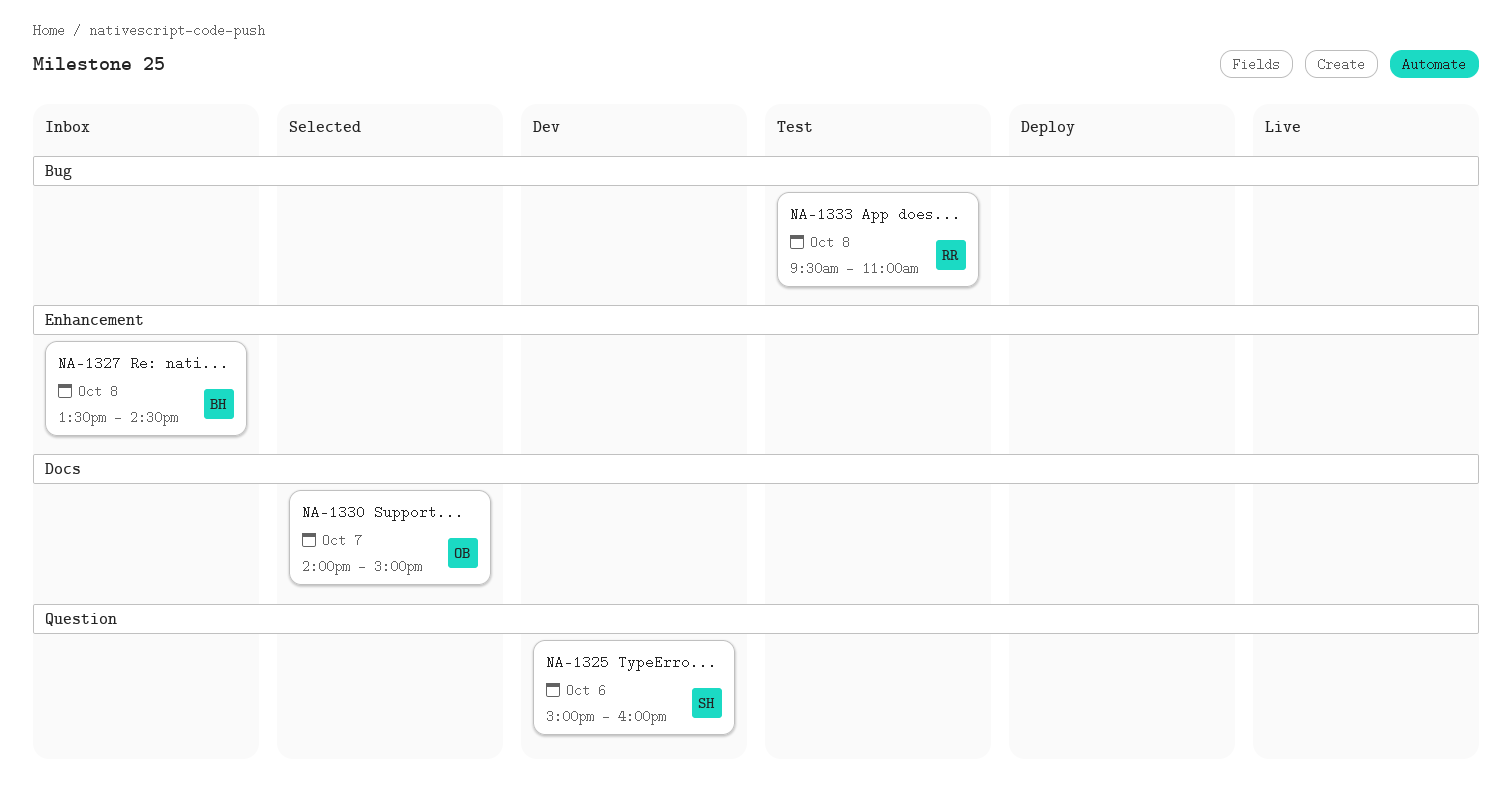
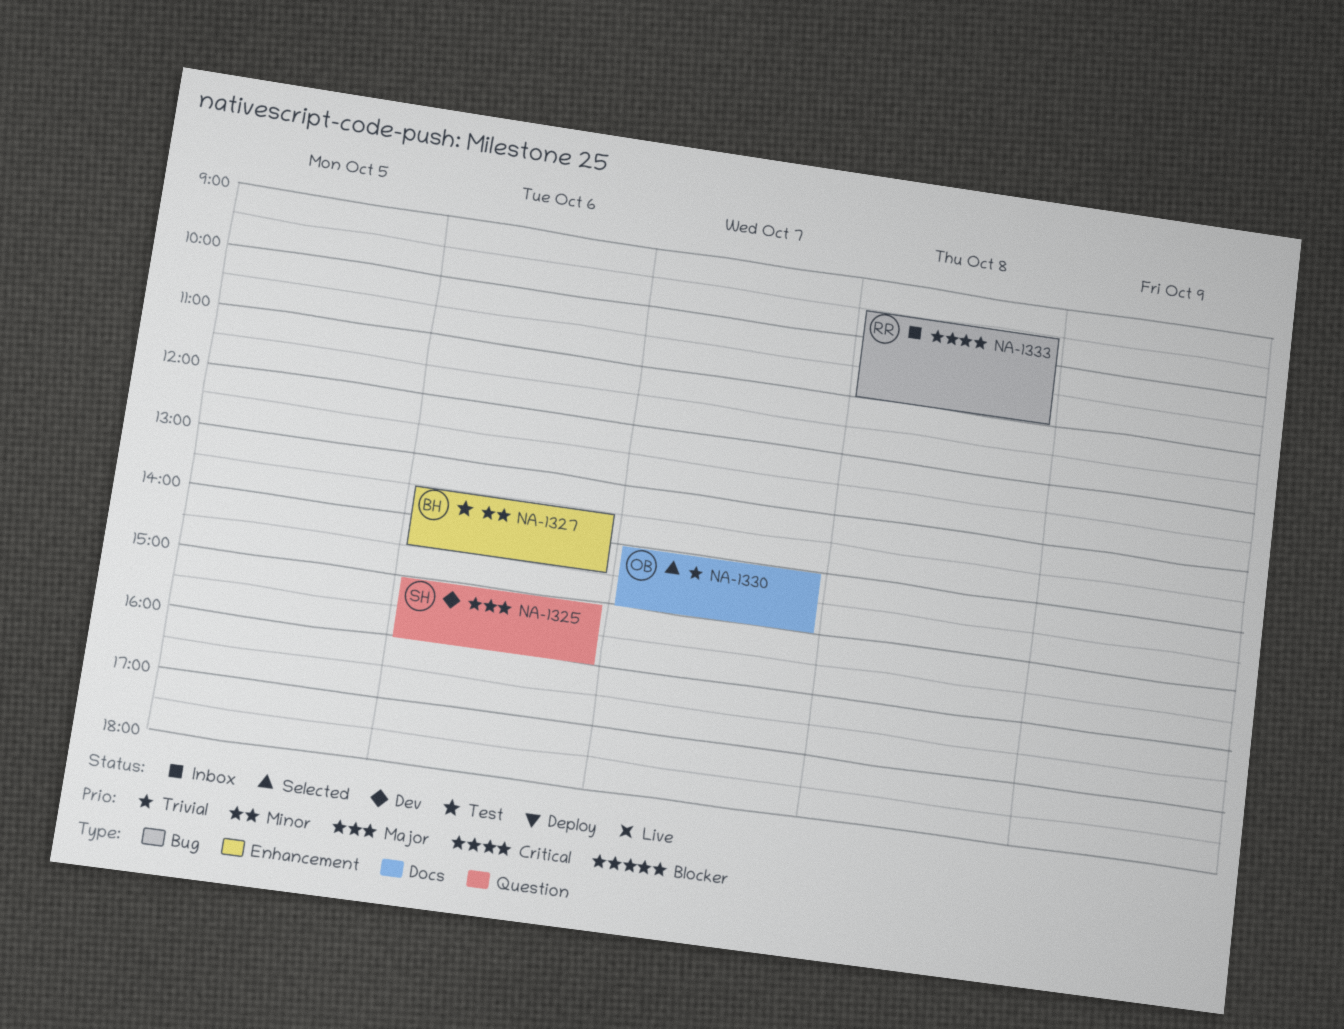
NA-1327, status: Inbox -> Test
NA-1327, day: Oct 8 -> Oct 6
NA-1333, status: Test -> Inbox

